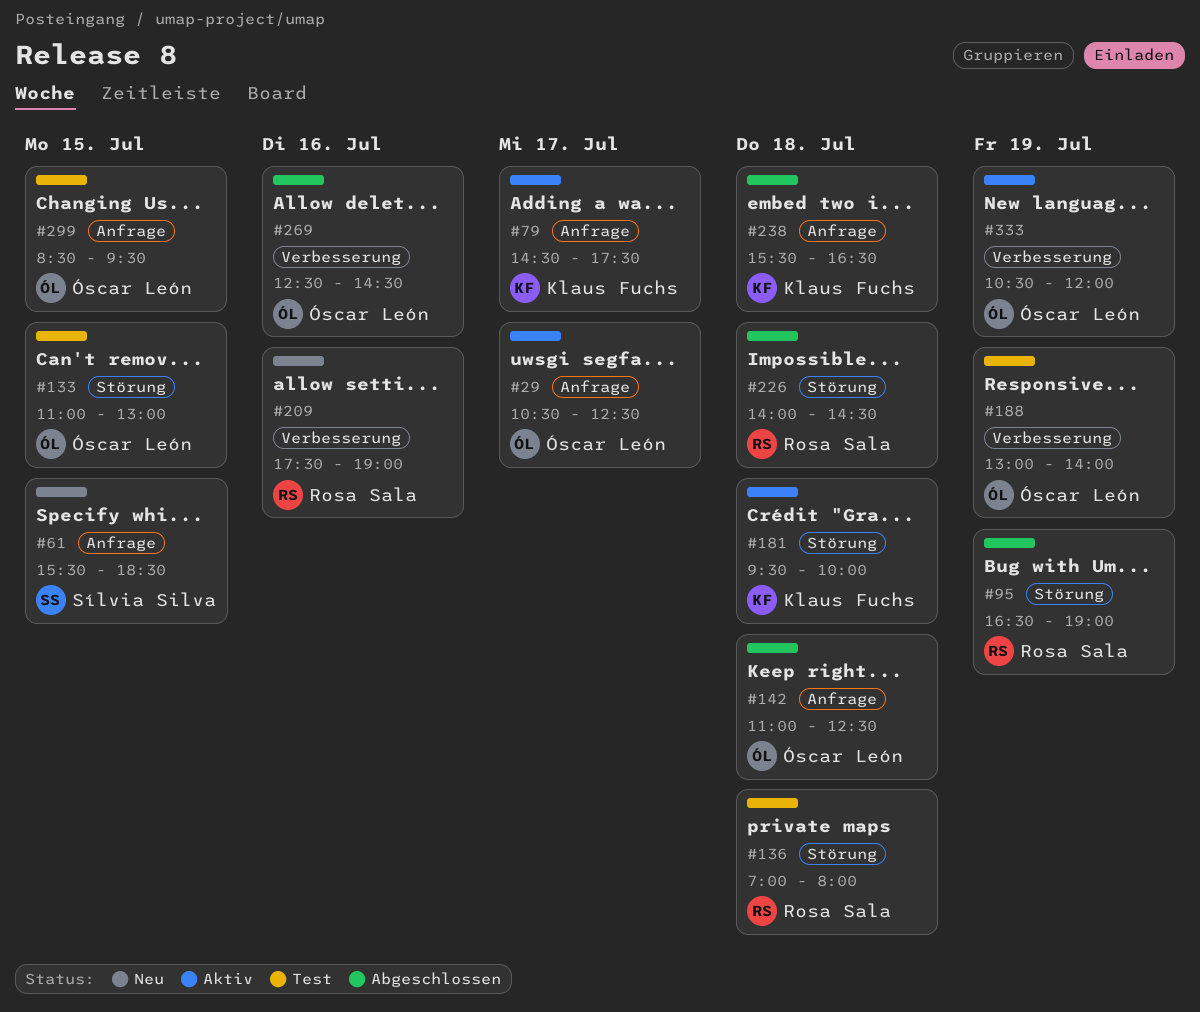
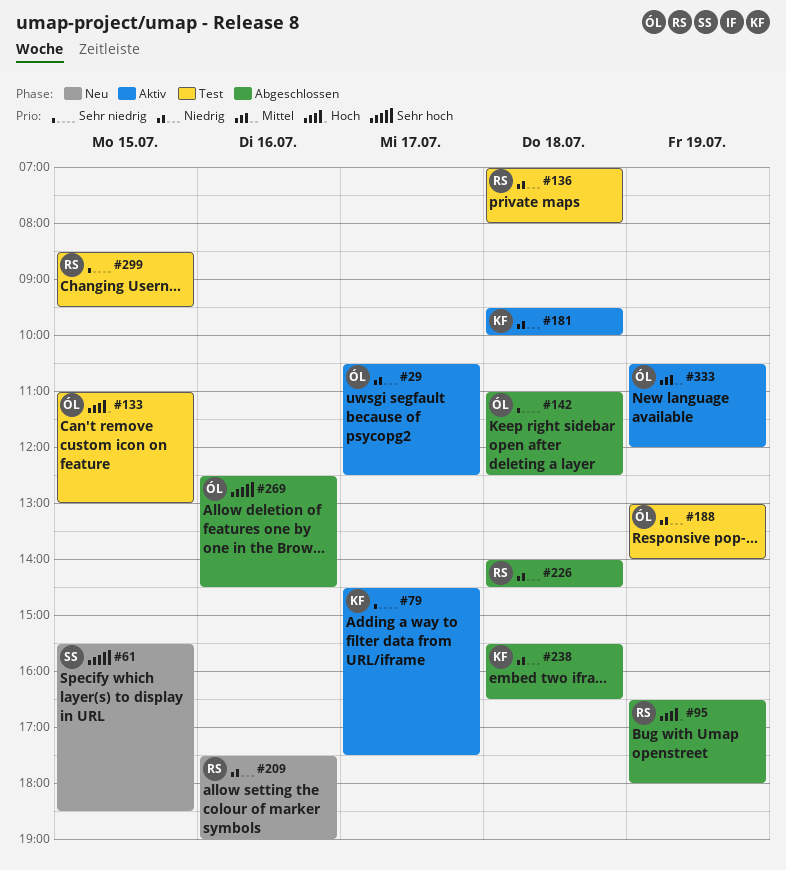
#95, ends: 19:00 -> 18:00
#299, owner: Óscar León -> Rosa Sala

